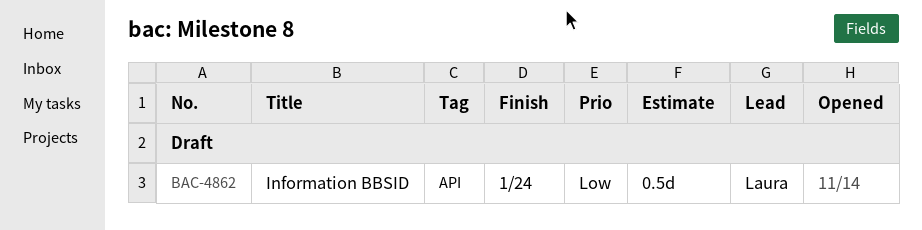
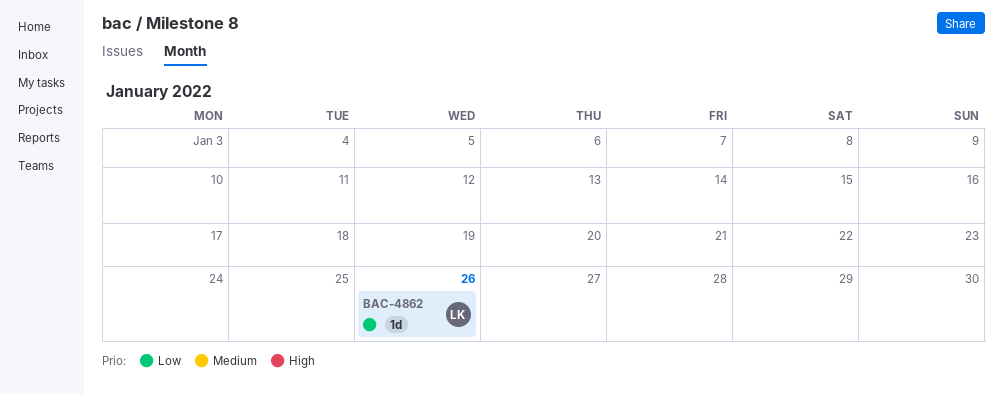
BAC-4862, estimate: 0.5d -> 1d
BAC-4862, due: Jan 24 -> Jan 26

